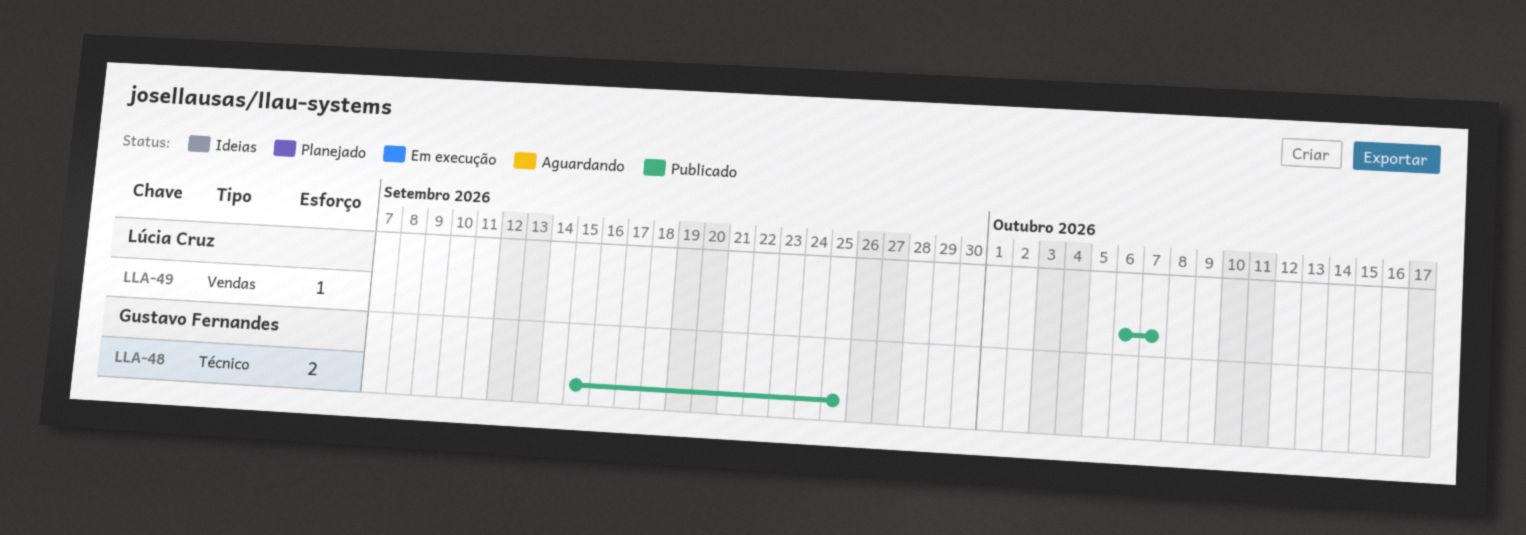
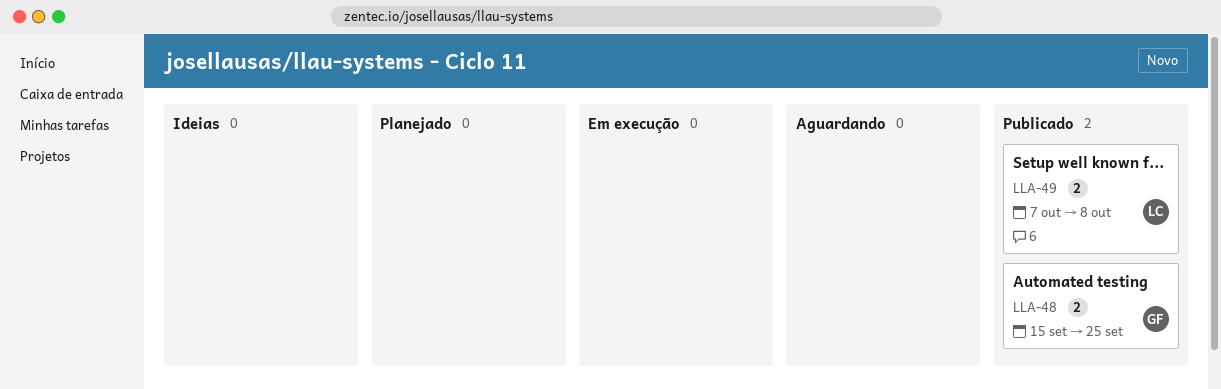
LLA-49, estimate: 1 -> 2
LLA-49, start: Oct 6 -> Oct 7
LLA-49, due: Oct 7 -> Oct 8

